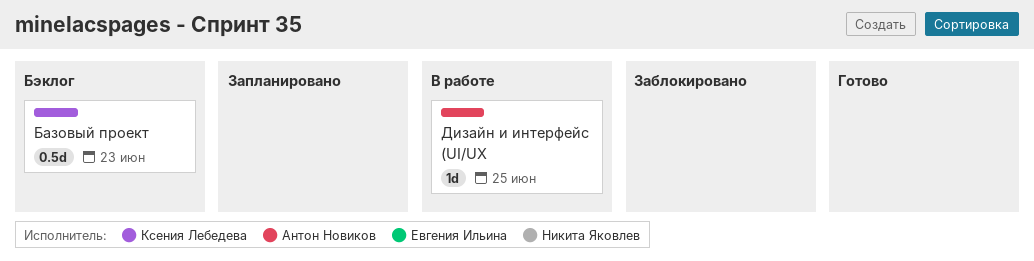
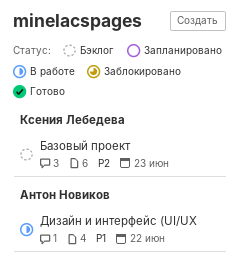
Дизайн и интерфейс (UI/UX, due: Jun 25 -> Jun 22

